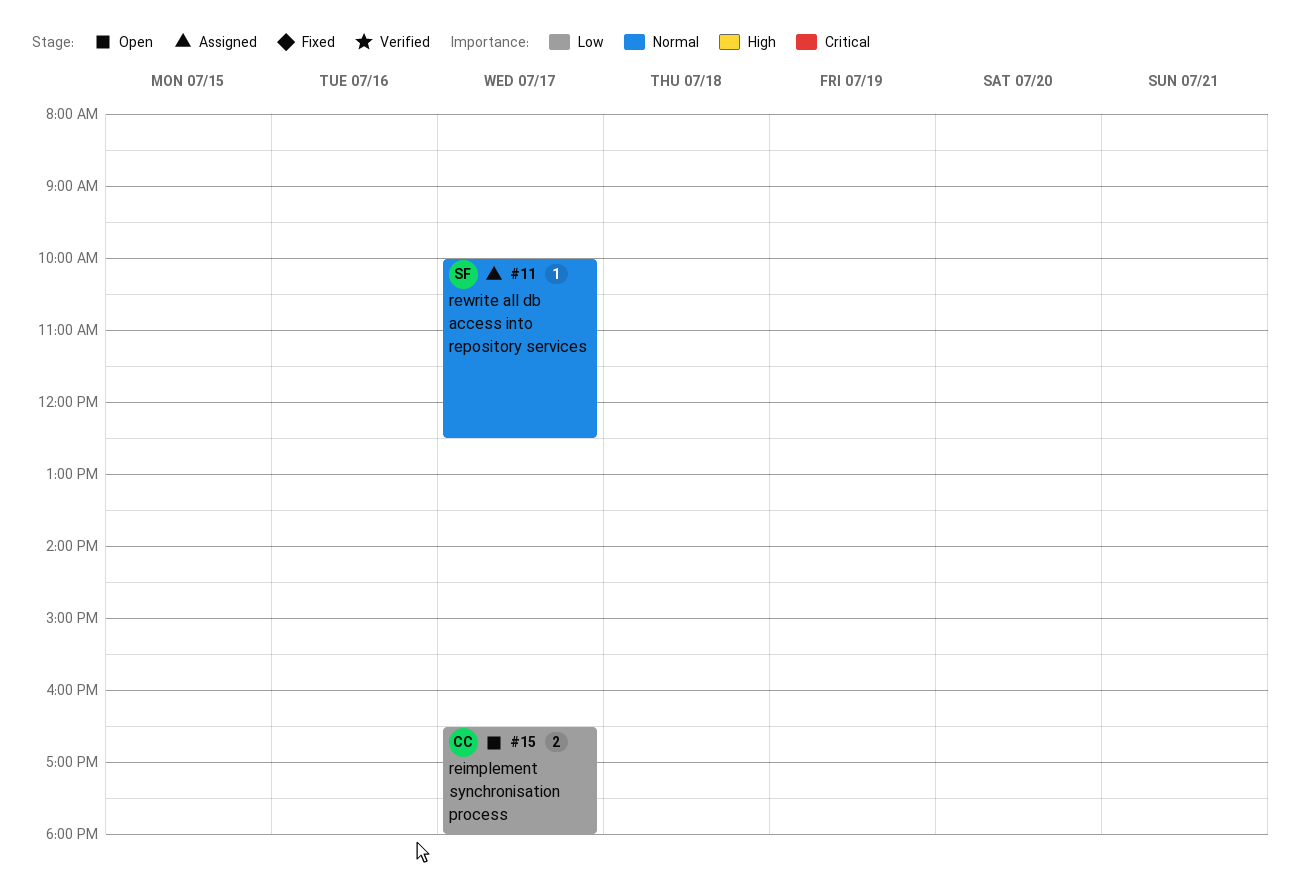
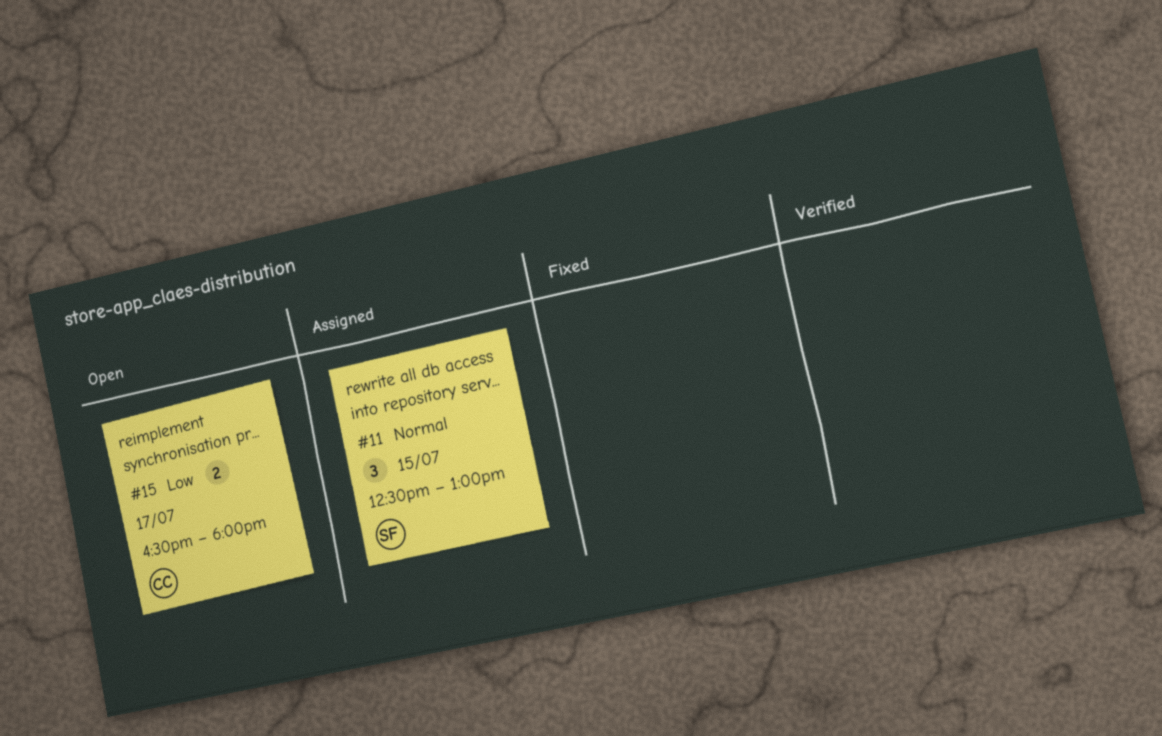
#11, estimate: 1 -> 3
#11, day: Jul 17 -> Jul 15
#11, begins: 10:00 -> 12:30
#11, ends: 12:30 -> 13:00

